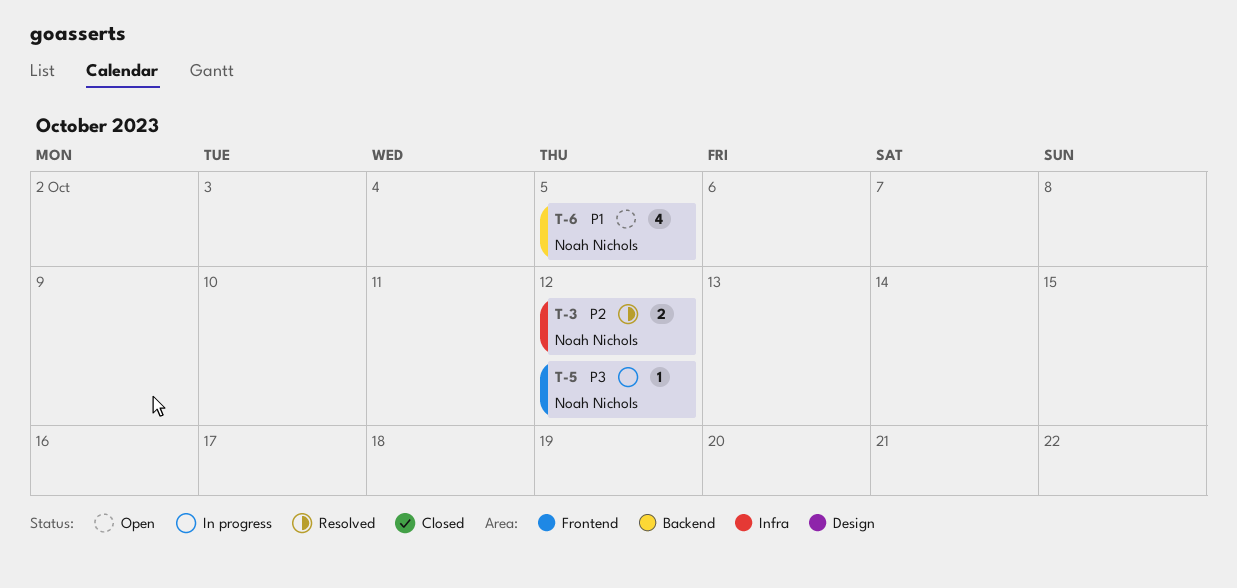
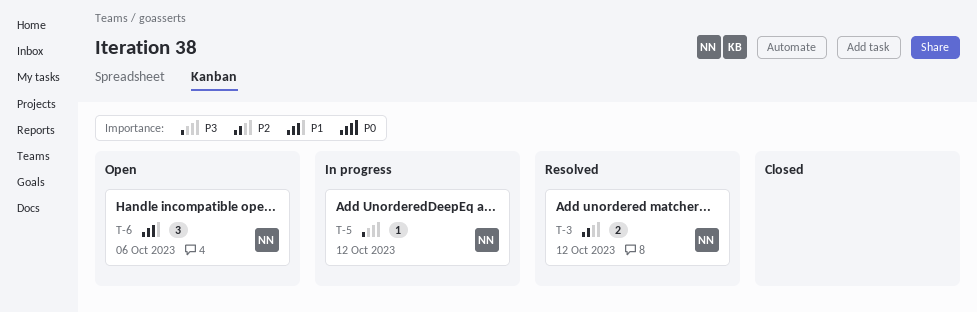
T-6, estimate: 4 -> 3
T-6, due: Oct 5 -> Oct 6

